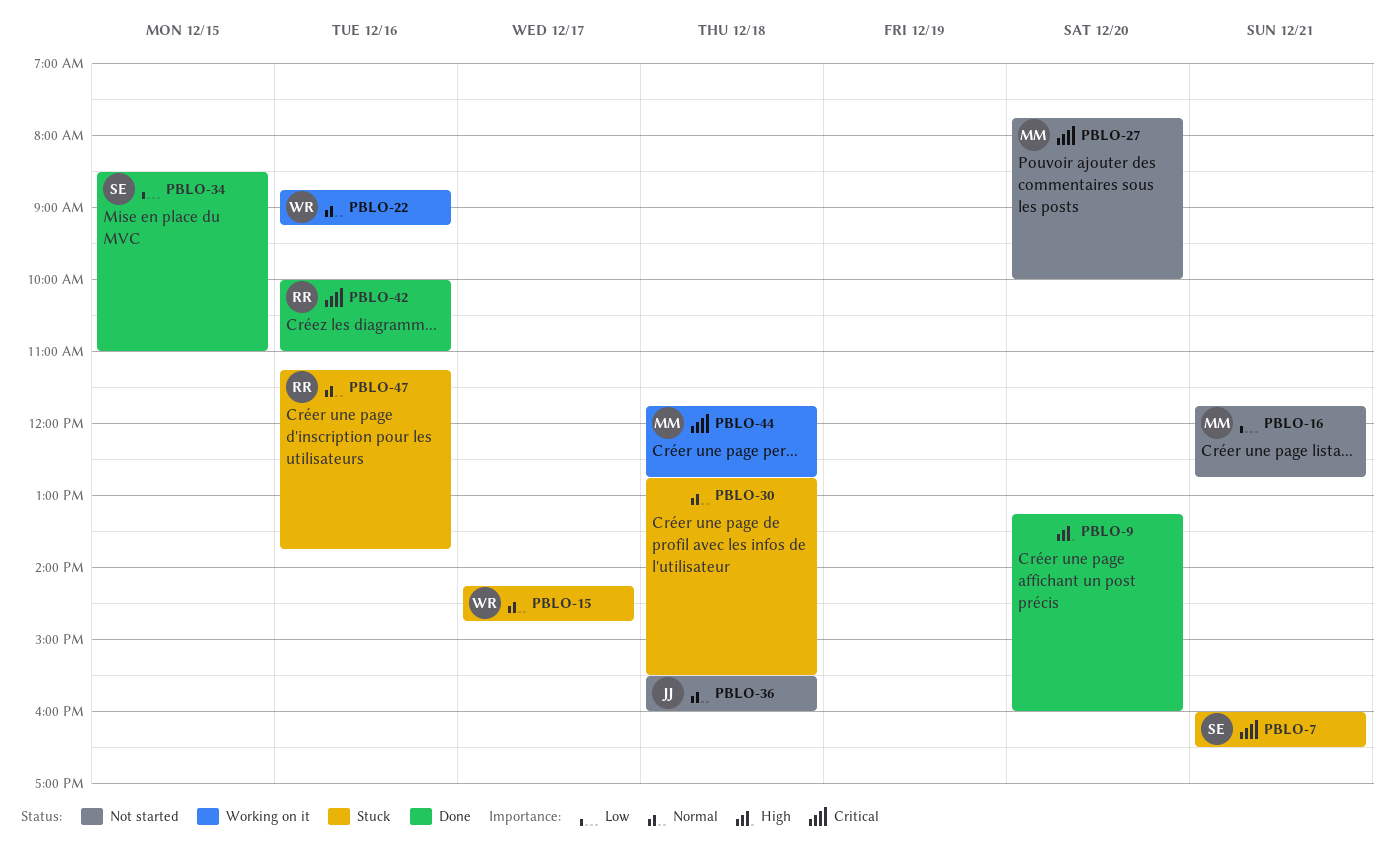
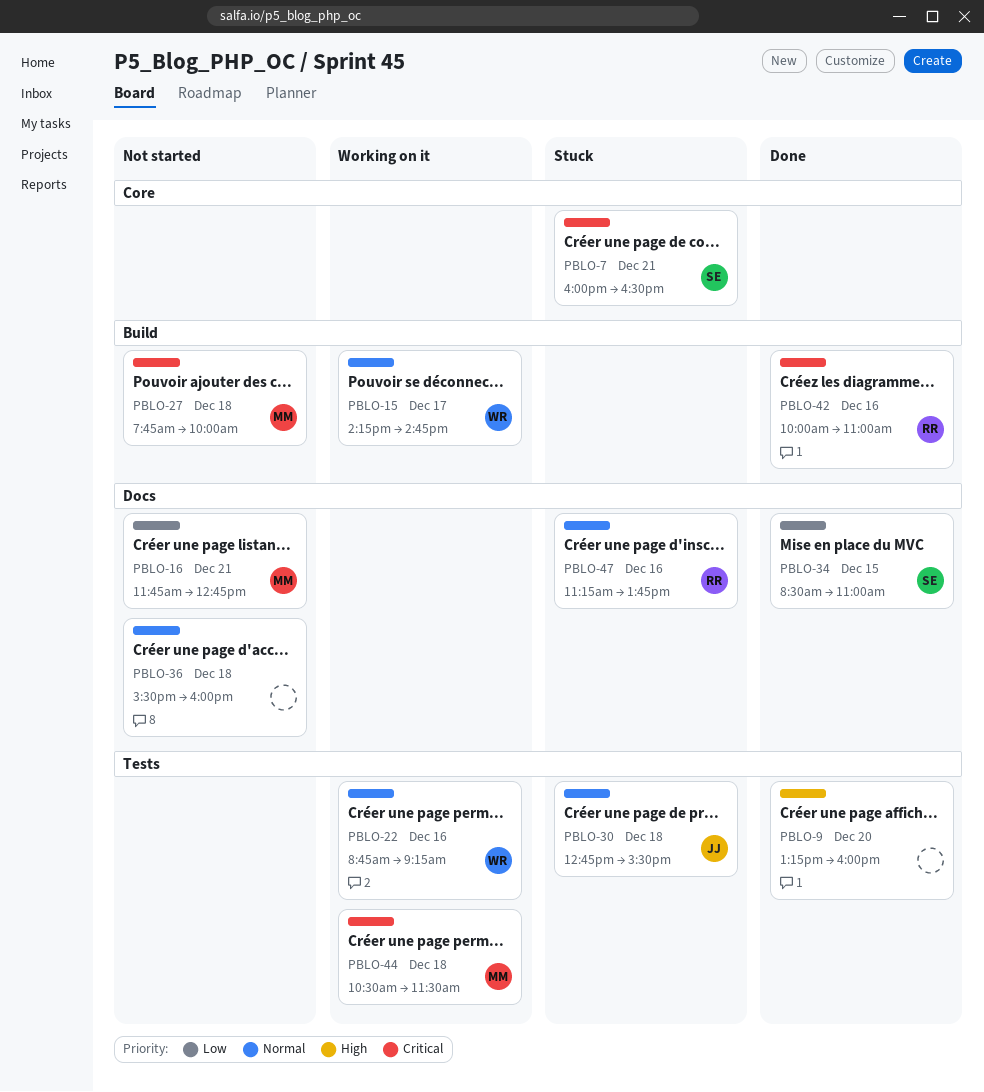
PBLO-15, status: Stuck -> Working on it
PBLO-27, day: Dec 20 -> Dec 18
PBLO-30, owner: none -> JJ
PBLO-36, owner: JJ -> none
PBLO-44, begins: 11:45 -> 10:30
PBLO-44, ends: 12:45 -> 11:30

